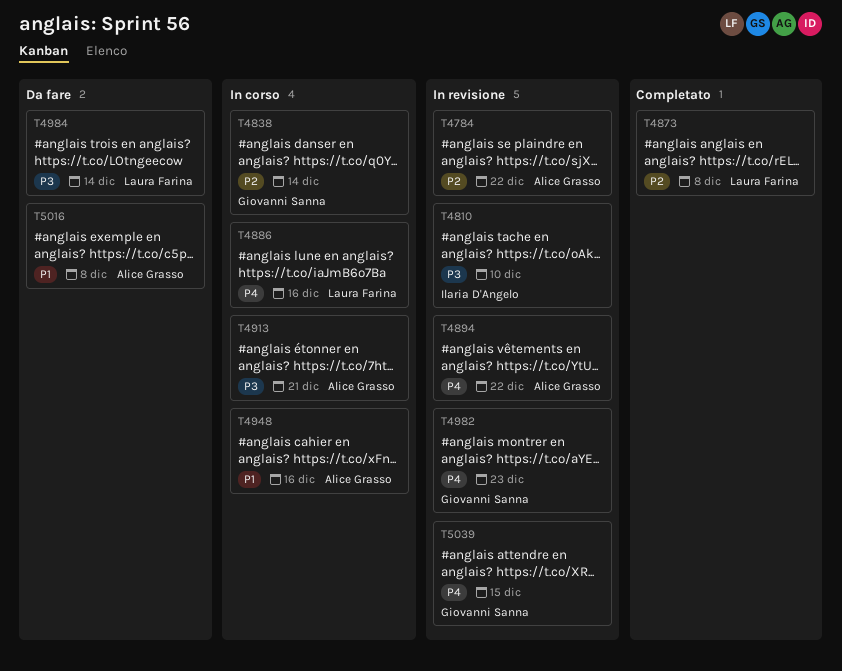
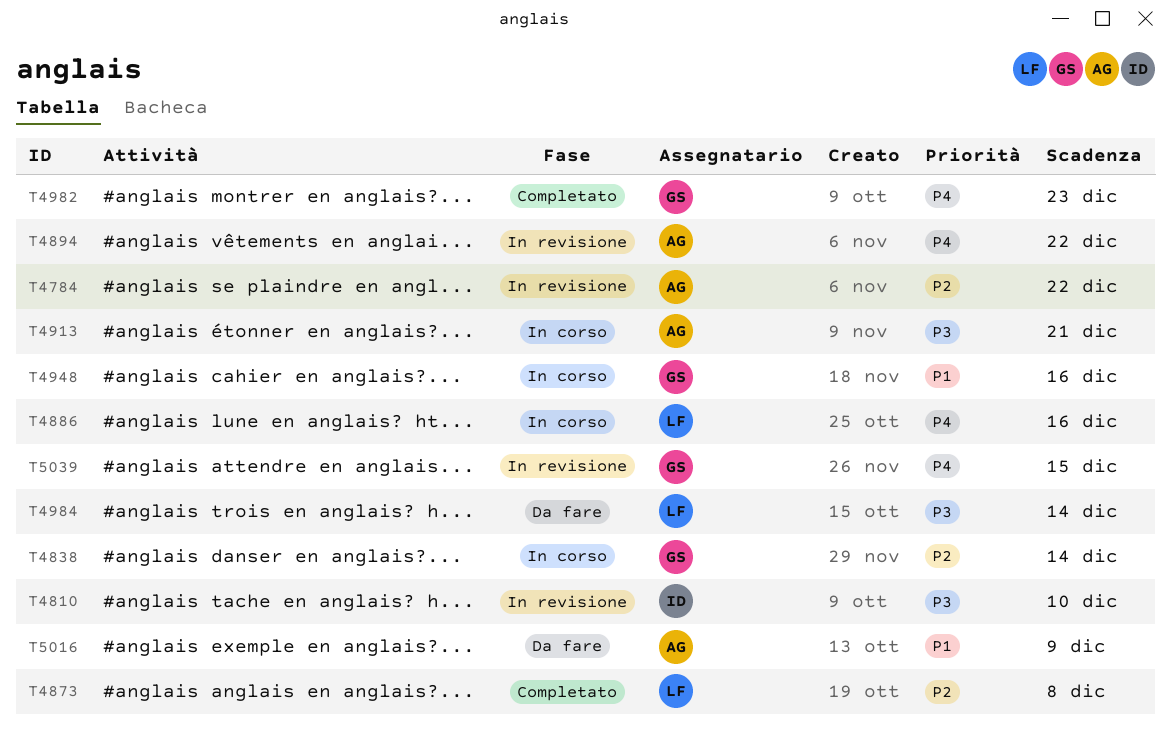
T4948, owner: Alice Grasso -> Giovanni Sanna
T4982, status: In revisione -> Completato
T5016, due: Dec 8 -> Dec 9

